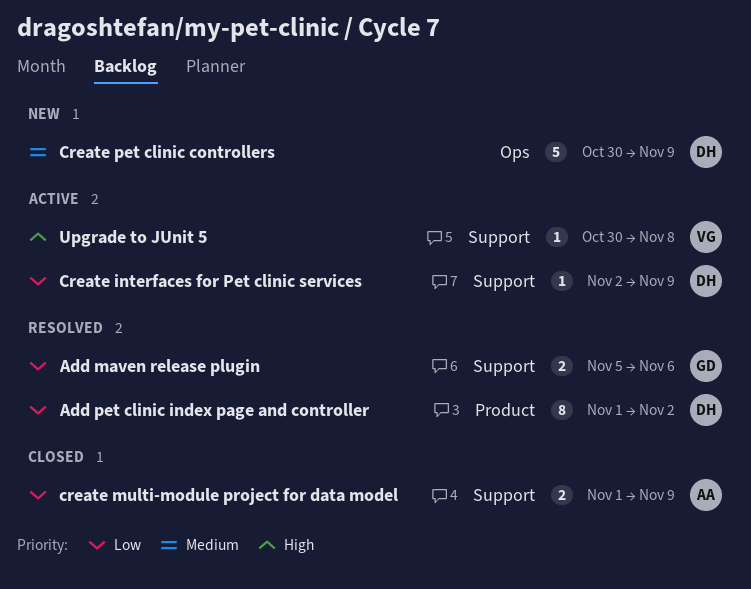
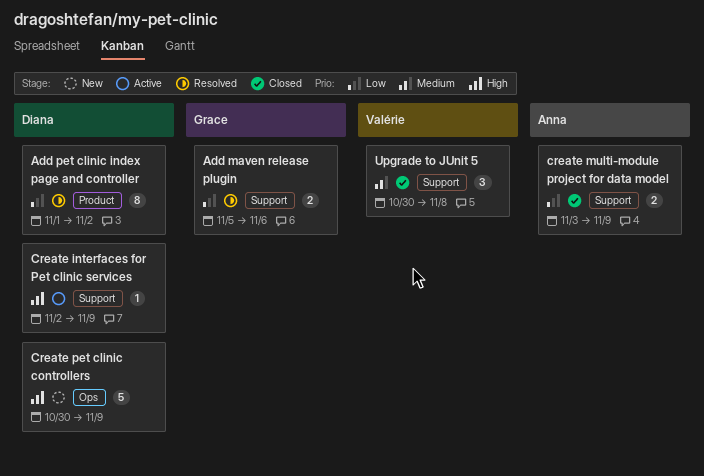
Create interfaces for Pet clinic services, priority: Low -> High
create multi-module project for data model, start: Nov 1 -> Nov 3
Create pet clinic controllers, priority: Medium -> High
Upgrade to JUnit 5, status: Active -> Closed
Upgrade to JUnit 5, priority: High -> Medium
Upgrade to JUnit 5, estimate: 1 -> 3

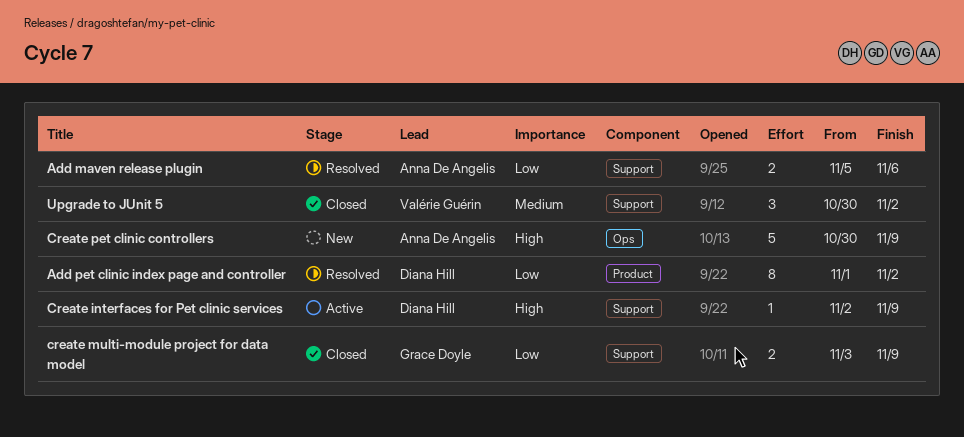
Add maven release plugin, owner: Grace Doyle -> Anna De Angelis
create multi-module project for data model, owner: Anna De Angelis -> Grace Doyle
Create pet clinic controllers, owner: Diana Hill -> Anna De Angelis
Upgrade to JUnit 5, due: Nov 8 -> Nov 2

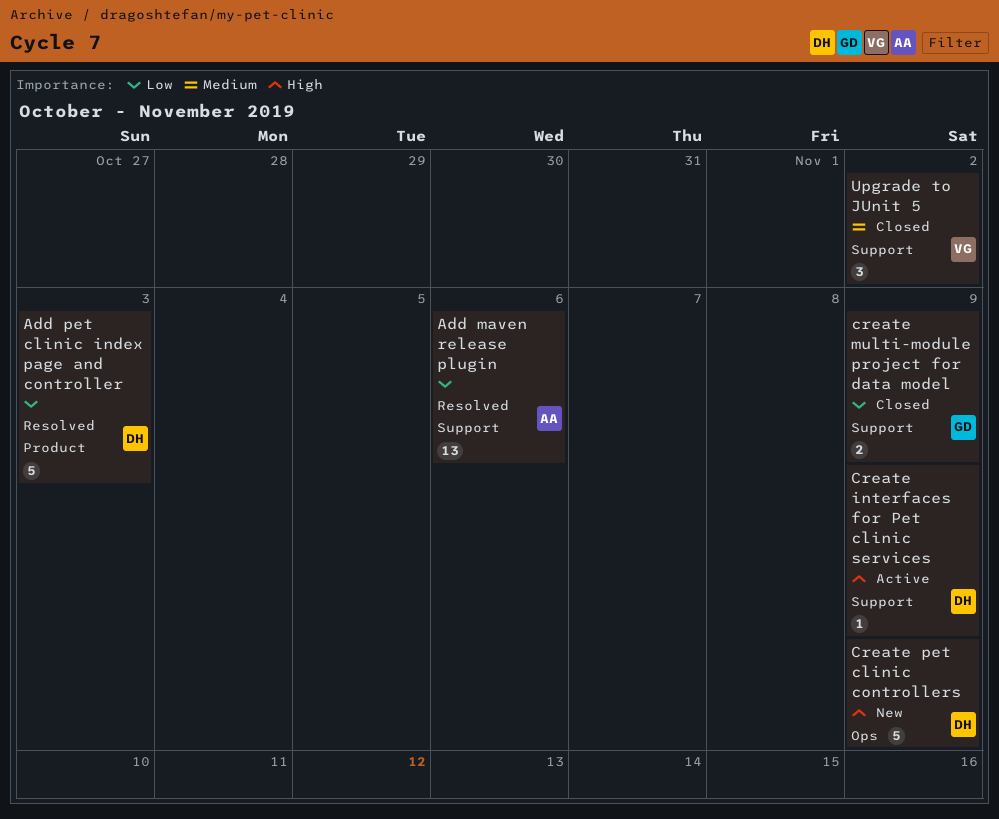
Add maven release plugin, estimate: 2 -> 13
Add pet clinic index page and controller, estimate: 8 -> 5
Add pet clinic index page and controller, due: Nov 2 -> Nov 3
Create pet clinic controllers, owner: Anna De Angelis -> Diana Hill

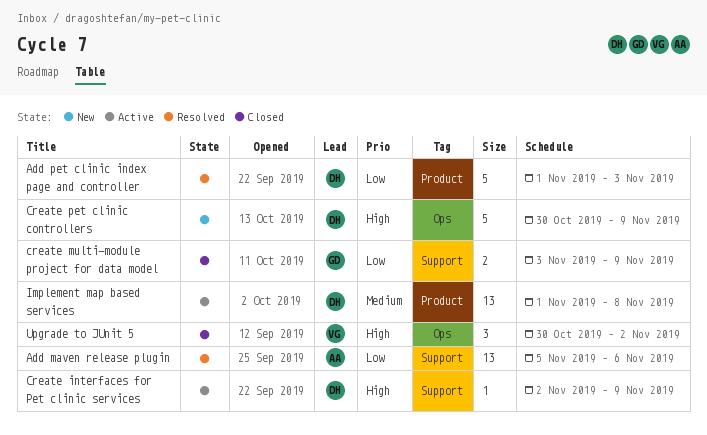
Implement map based services: none -> present
Upgrade to JUnit 5, priority: Medium -> High
Upgrade to JUnit 5, label: Support -> Ops

